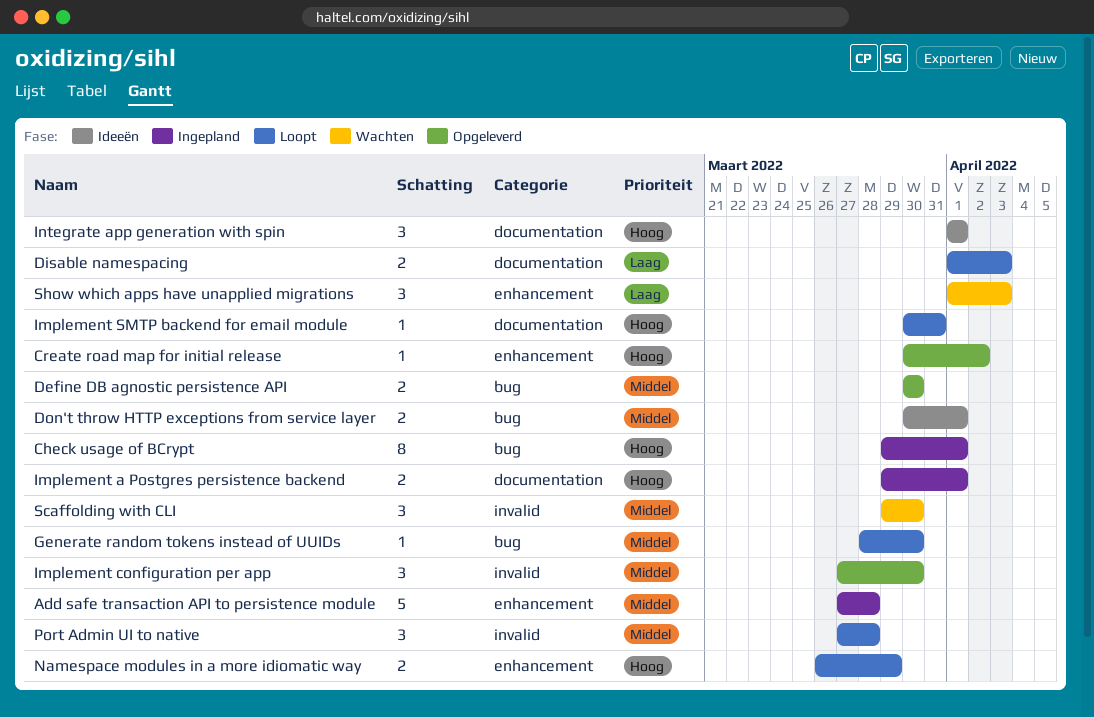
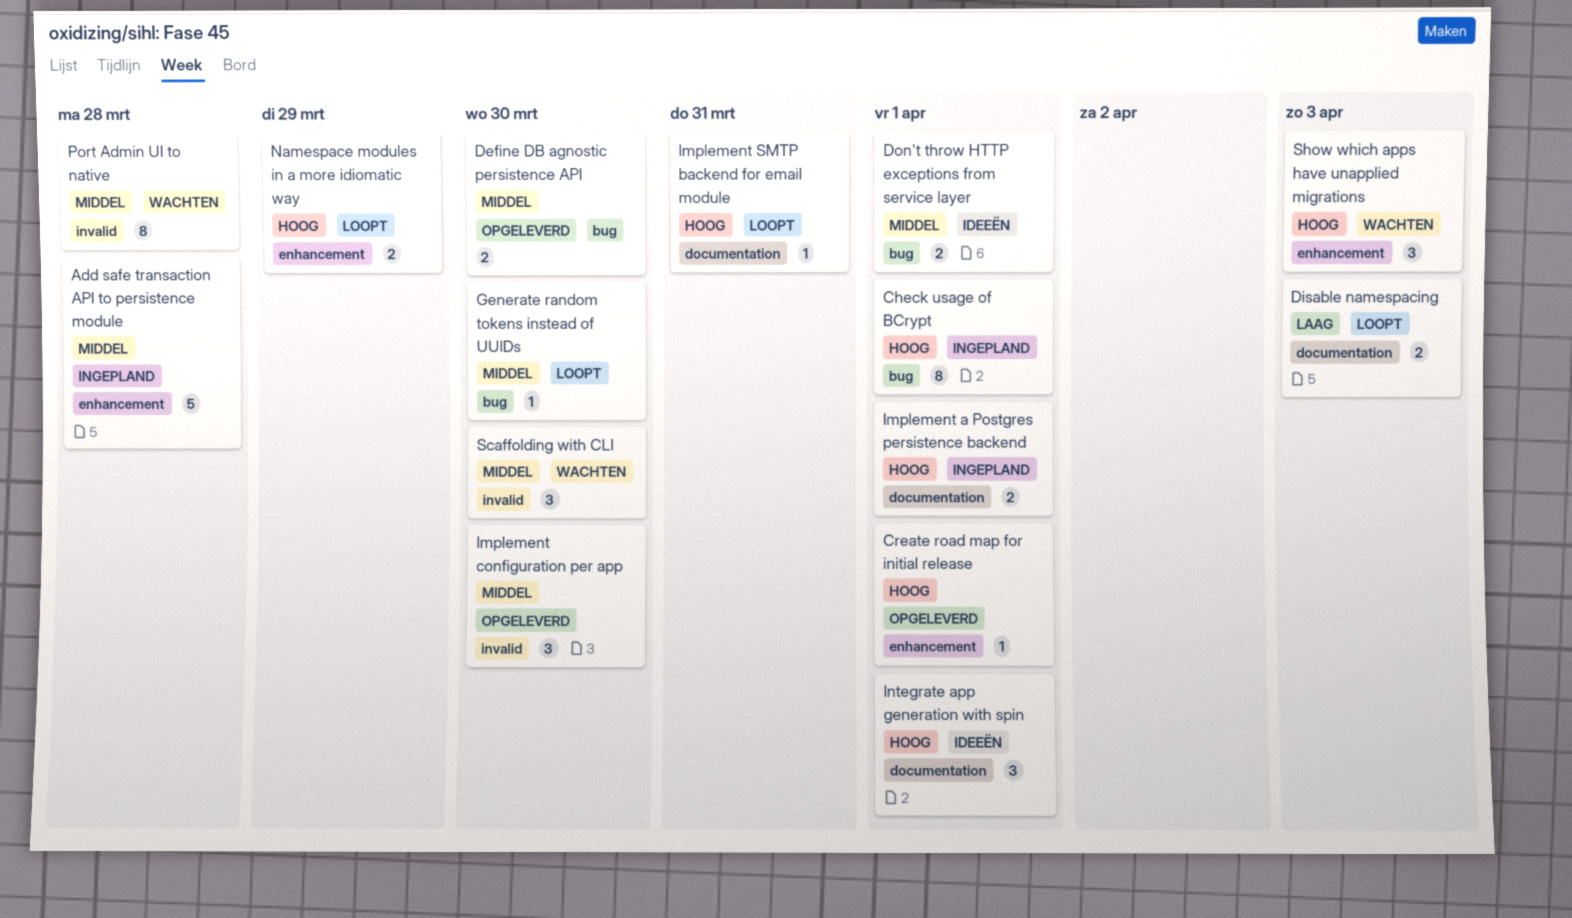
Create road map for initial release, due: Apr 2 -> Apr 1
Port Admin UI to native, status: Loopt -> Wachten
Port Admin UI to native, estimate: 3 -> 8
Show which apps have unapplied migrations, priority: Laag -> Hoog

